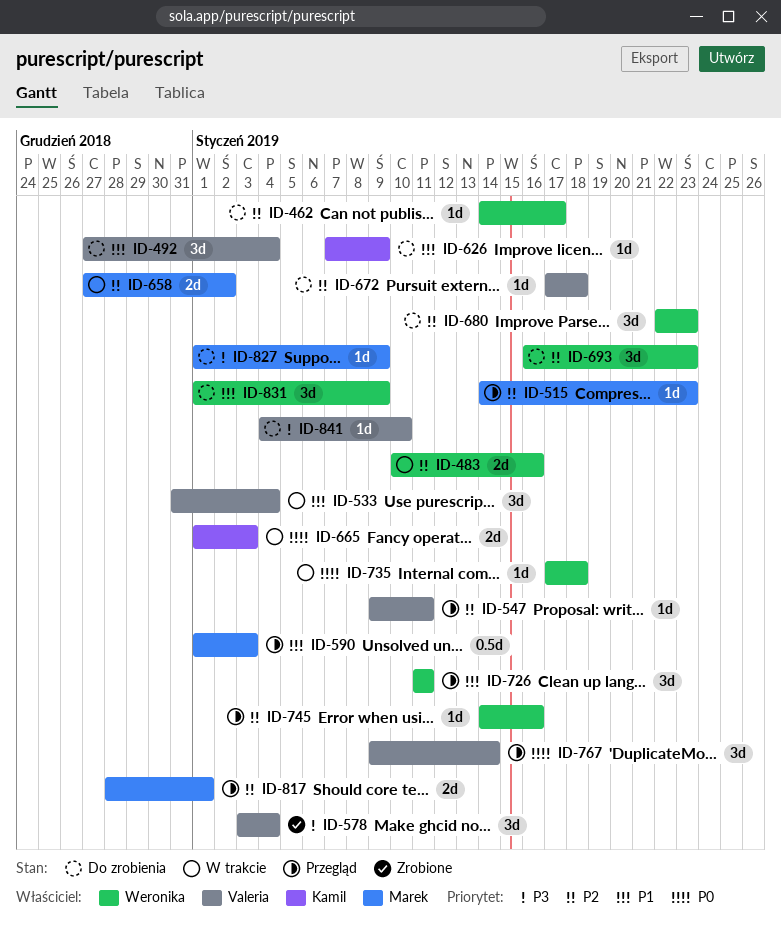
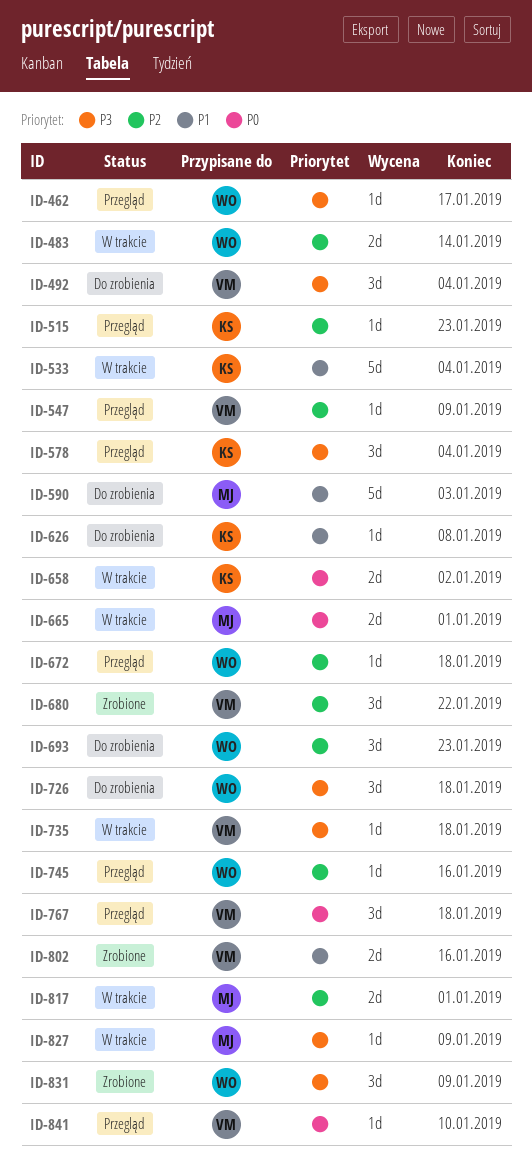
ID-462, status: Do zrobienia -> Przegląd
ID-462, priority: P2 -> P3
ID-483, due: Jan 16 -> Jan 14
ID-492, priority: P1 -> P3
ID-515, owner: Marek -> Kamil
ID-533, owner: Valeria -> Kamil
ID-533, estimate: 3d -> 5d
ID-547, due: Jan 11 -> Jan 9
ID-578, status: Zrobione -> Przegląd
ID-578, owner: Valeria -> Kamil
ID-590, status: Przegląd -> Do zrobienia
ID-590, estimate: 0.5d -> 5d
ID-626, due: Jan 9 -> Jan 8
ID-658, owner: Marek -> Kamil
ID-658, priority: P2 -> P0
ID-665, owner: Kamil -> Marek
ID-665, due: Jan 3 -> Jan 1
ID-672, status: Do zrobienia -> Przegląd
ID-672, owner: Valeria -> Weronika
ID-680, status: Do zrobienia -> Zrobione
ID-680, owner: Weronika -> Valeria
ID-680, due: Jan 23 -> Jan 22
ID-726, status: Przegląd -> Do zrobienia
ID-726, priority: P1 -> P3
ID-726, due: Jan 11 -> Jan 18
ID-735, owner: Weronika -> Valeria
ID-735, priority: P0 -> P3
ID-767, due: Jan 14 -> Jan 18
ID-802: none -> present
ID-817, status: Przegląd -> W trakcie
ID-827, status: Do zrobienia -> W trakcie
ID-831, status: Do zrobienia -> Zrobione
ID-831, priority: P1 -> P3
ID-841, status: Do zrobienia -> Przegląd
ID-841, priority: P3 -> P0

